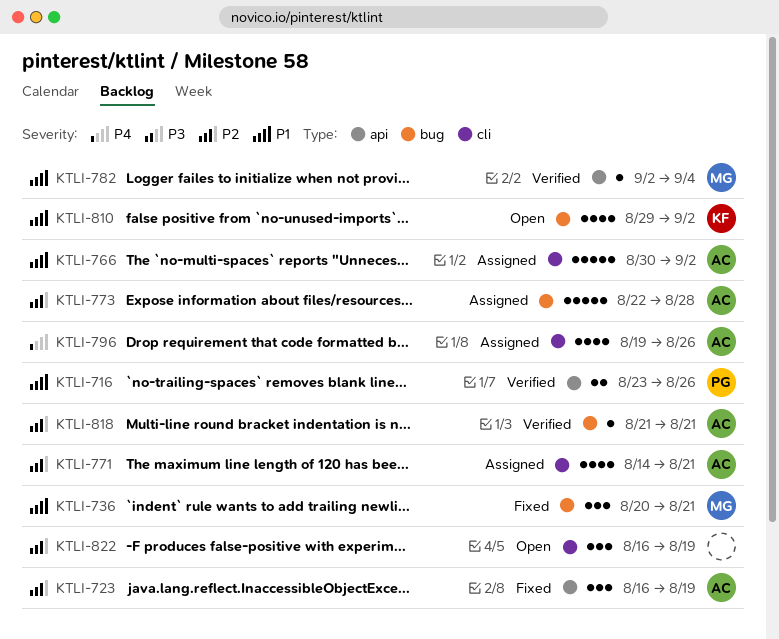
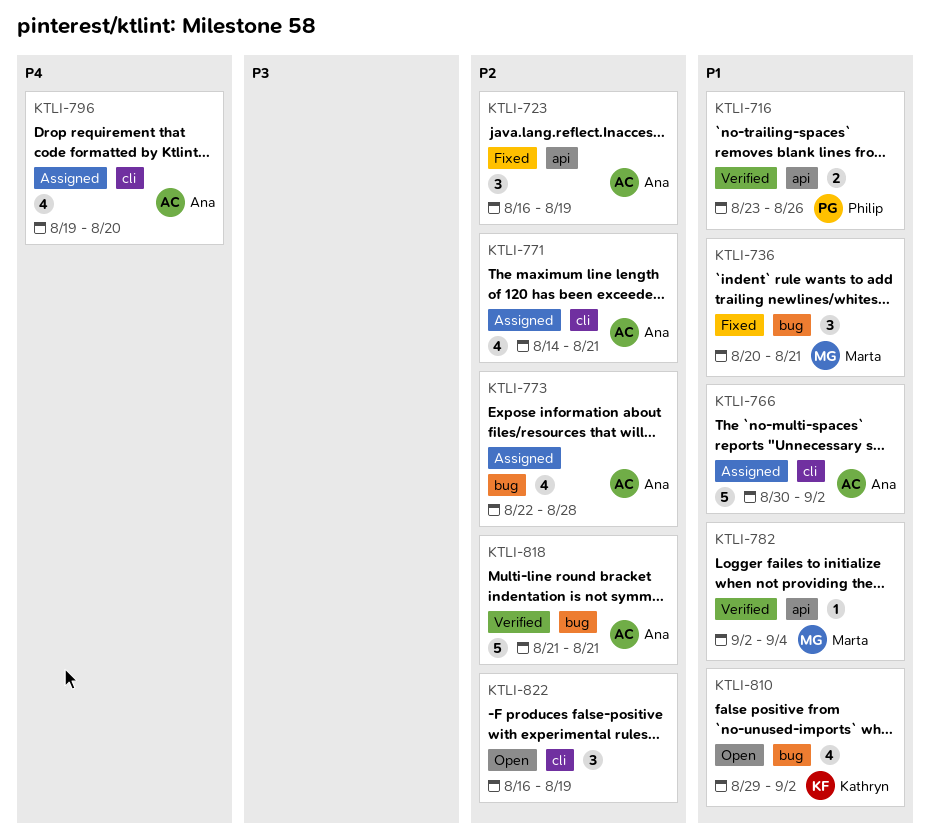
KTLI-773, estimate: 5 -> 4
KTLI-796, due: Aug 26 -> Aug 20
KTLI-818, estimate: 1 -> 5

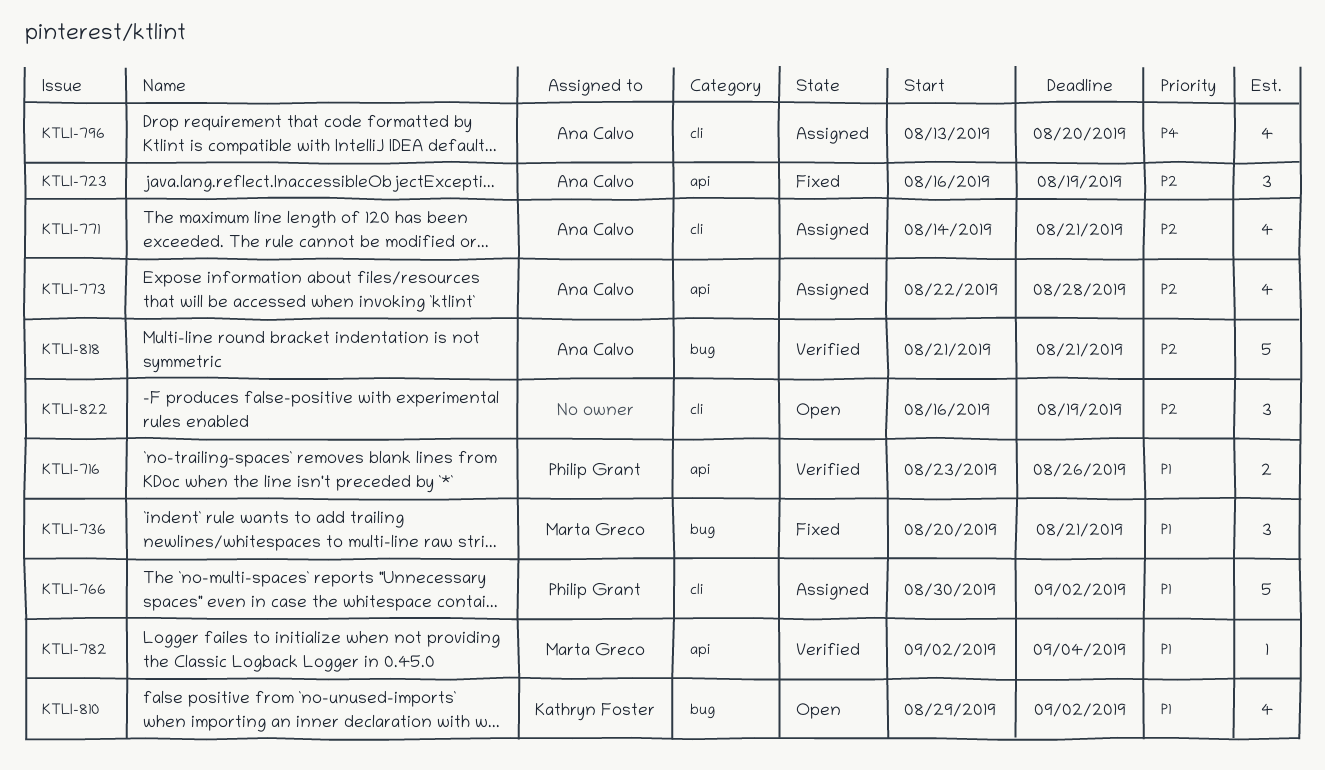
KTLI-766, owner: Ana Calvo -> Philip Grant
KTLI-773, label: bug -> api
KTLI-796, start: Aug 19 -> Aug 13

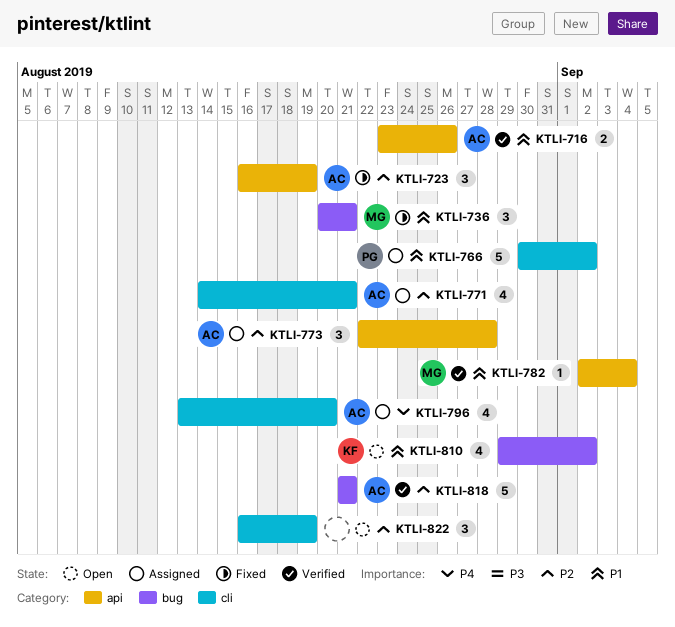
KTLI-716, owner: Philip Grant -> Ana Calvo
KTLI-773, estimate: 4 -> 3

